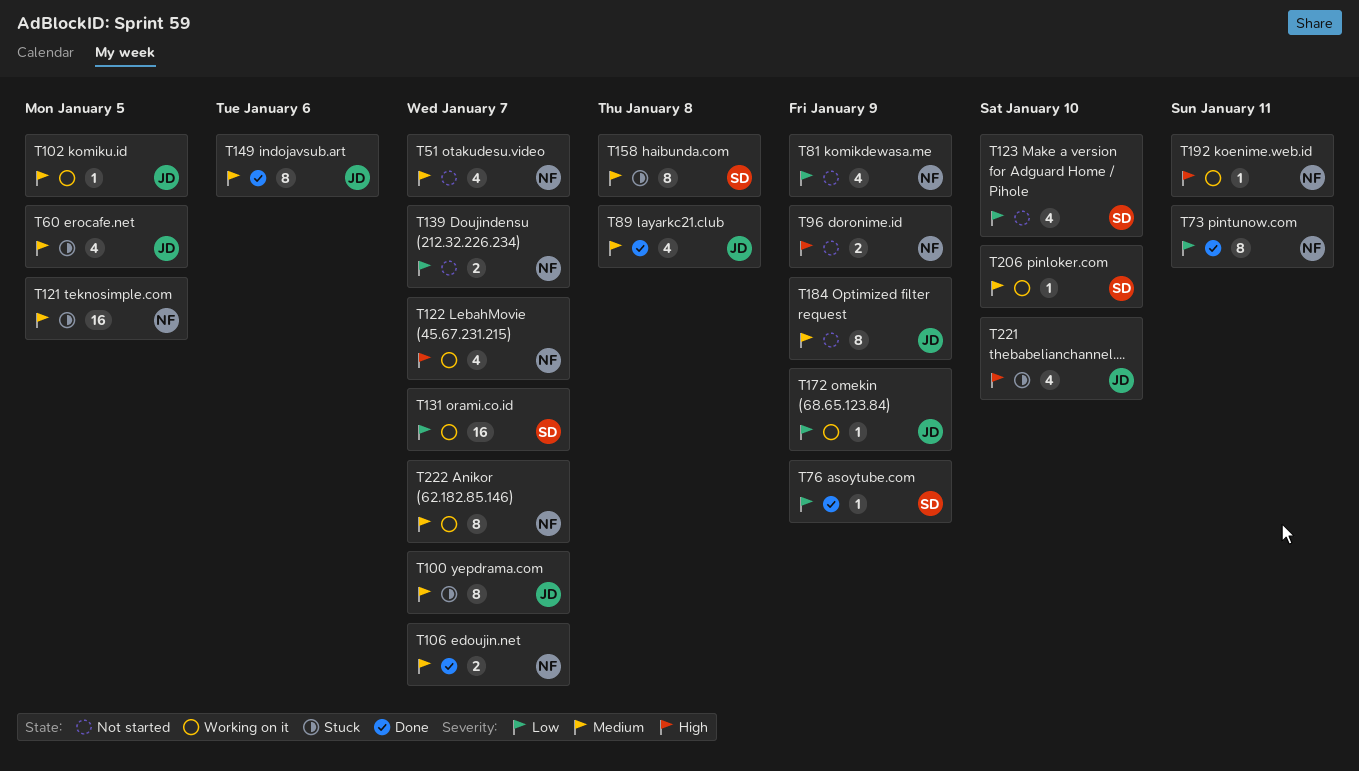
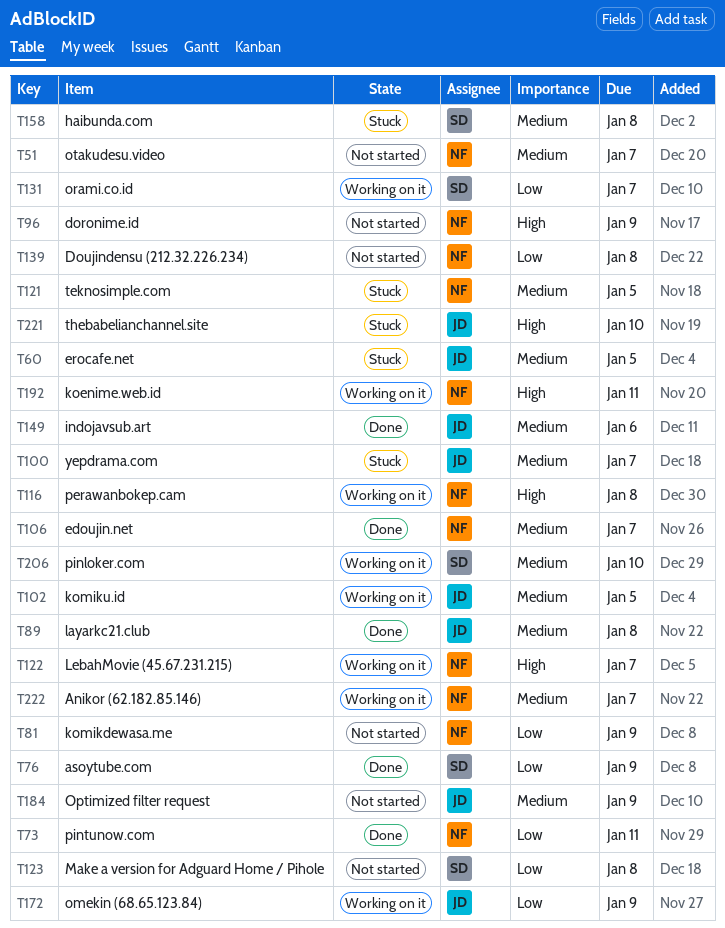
T116: none -> present
T123, due: Jan 10 -> Jan 8
T139, due: Jan 7 -> Jan 8

